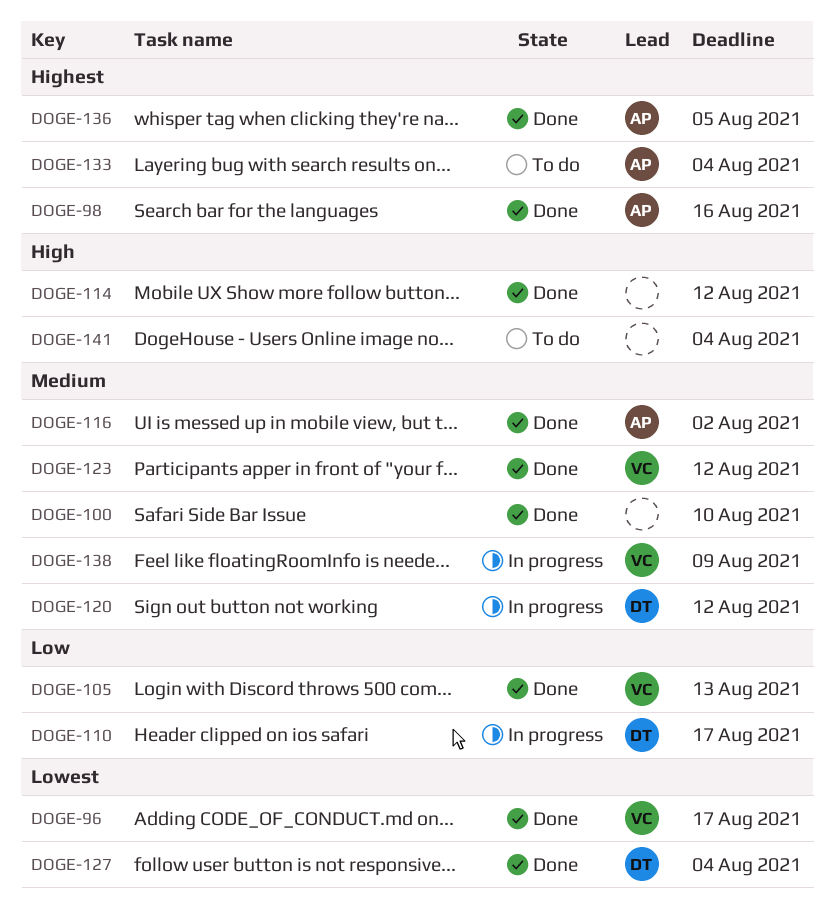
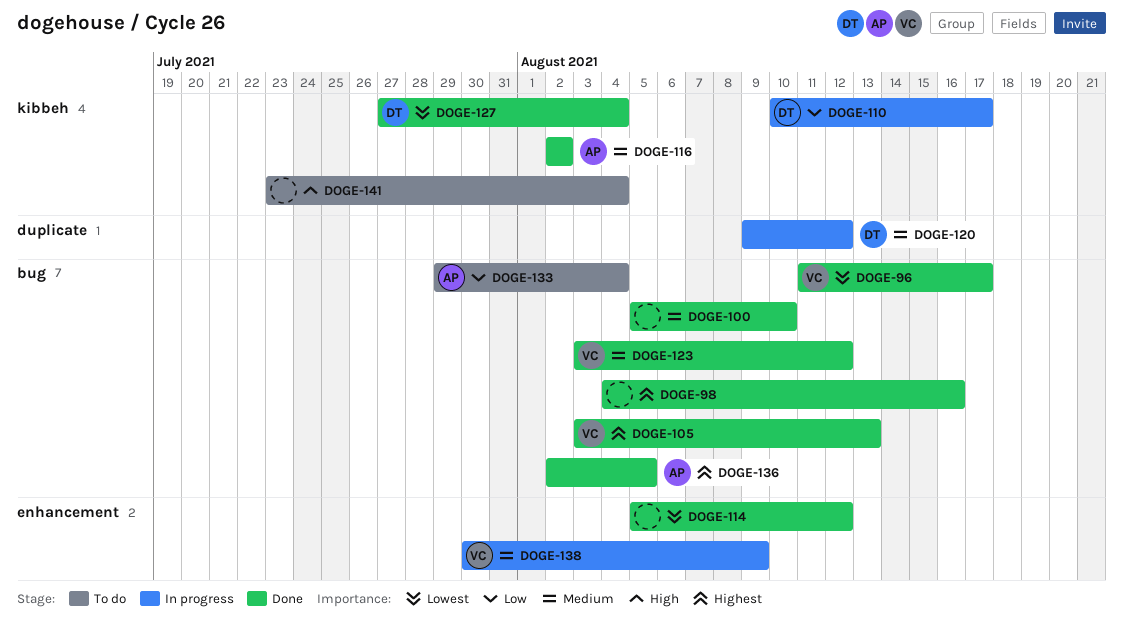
DOGE-98, owner: AP -> none
DOGE-105, priority: Low -> Highest
DOGE-114, priority: High -> Lowest
DOGE-133, priority: Highest -> Low

